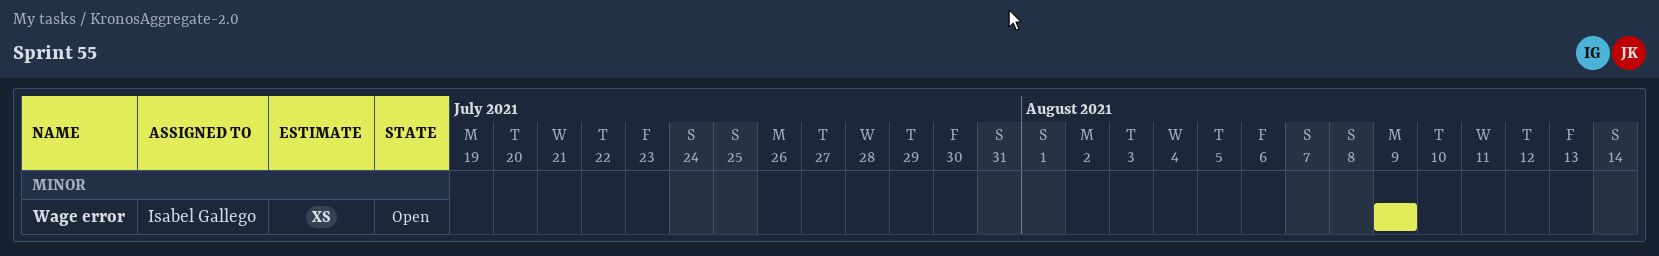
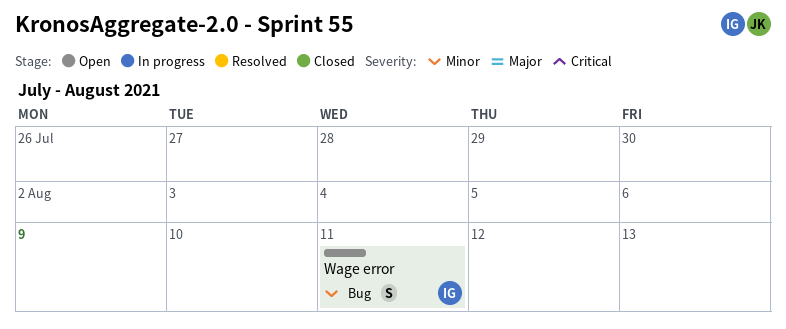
Wage error, estimate: XS -> S
Wage error, due: Aug 9 -> Aug 11

